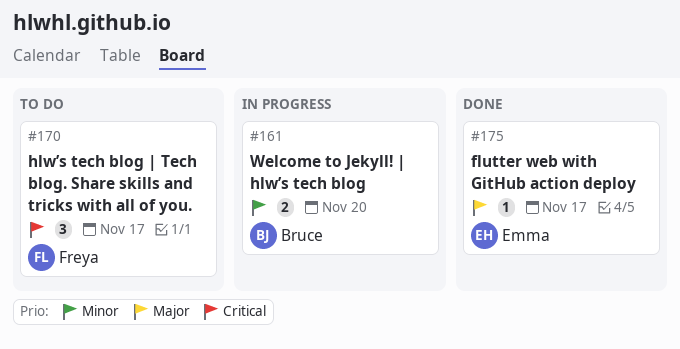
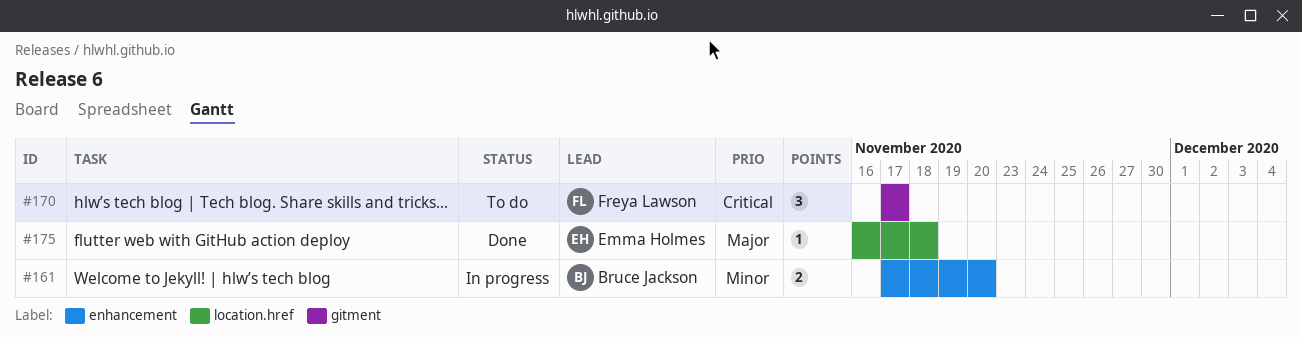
#175, due: Nov 17 -> Nov 18

